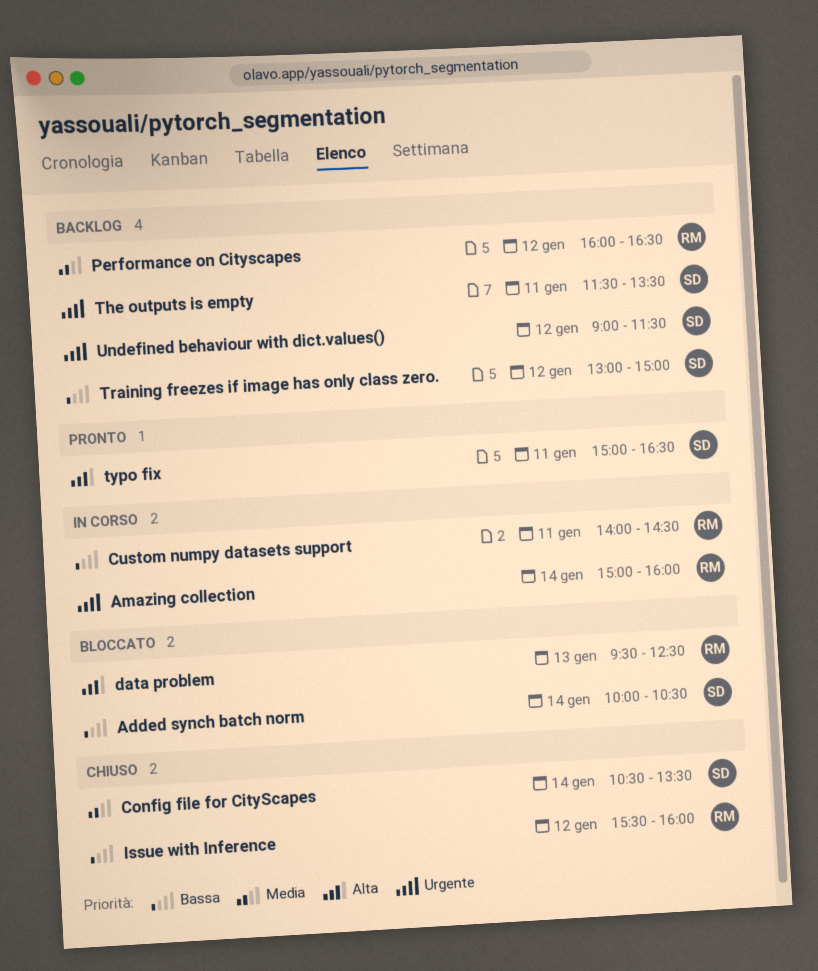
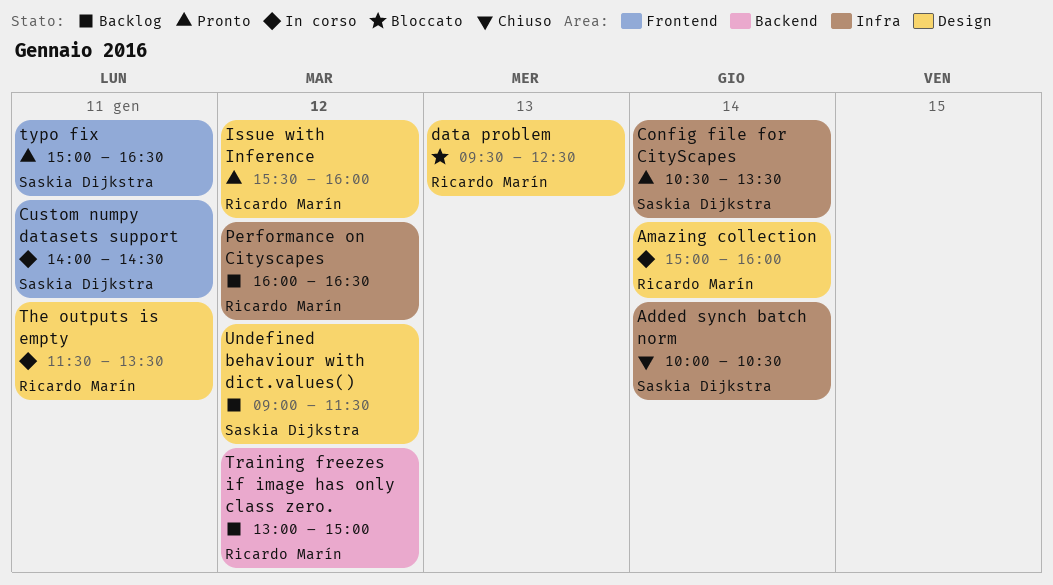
Added synch batch norm, status: Bloccato -> Chiuso
Config file for CityScapes, status: Chiuso -> Pronto
Custom numpy datasets support, owner: Ricardo Marín -> Saskia Dijkstra
Issue with Inference, status: Chiuso -> Pronto
The outputs is empty, status: Backlog -> In corso
The outputs is empty, owner: Saskia Dijkstra -> Ricardo Marín
Training freezes if image has only class zero., owner: Saskia Dijkstra -> Ricardo Marín

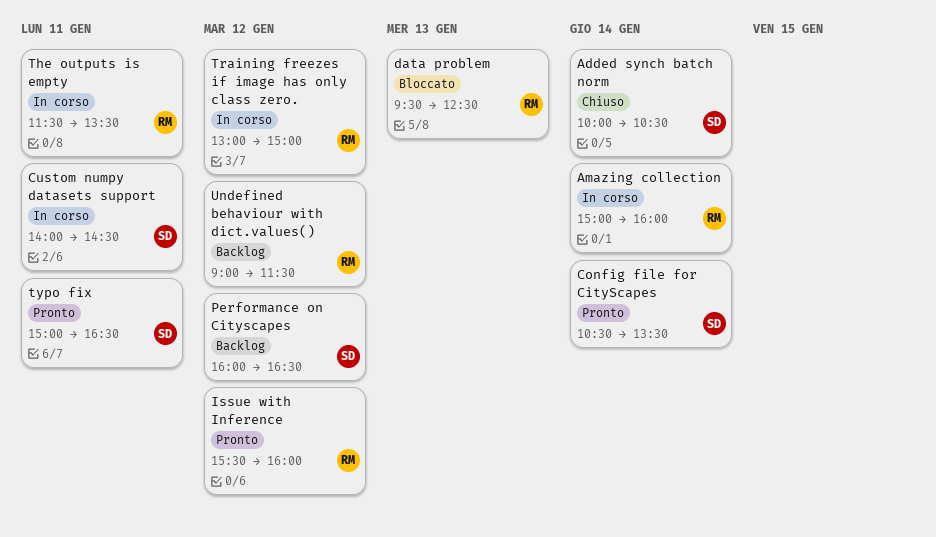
Performance on Cityscapes, owner: Ricardo Marín -> Saskia Dijkstra
Training freezes if image has only class zero., status: Backlog -> In corso
Undefined behaviour with dict.values(), owner: Saskia Dijkstra -> Ricardo Marín

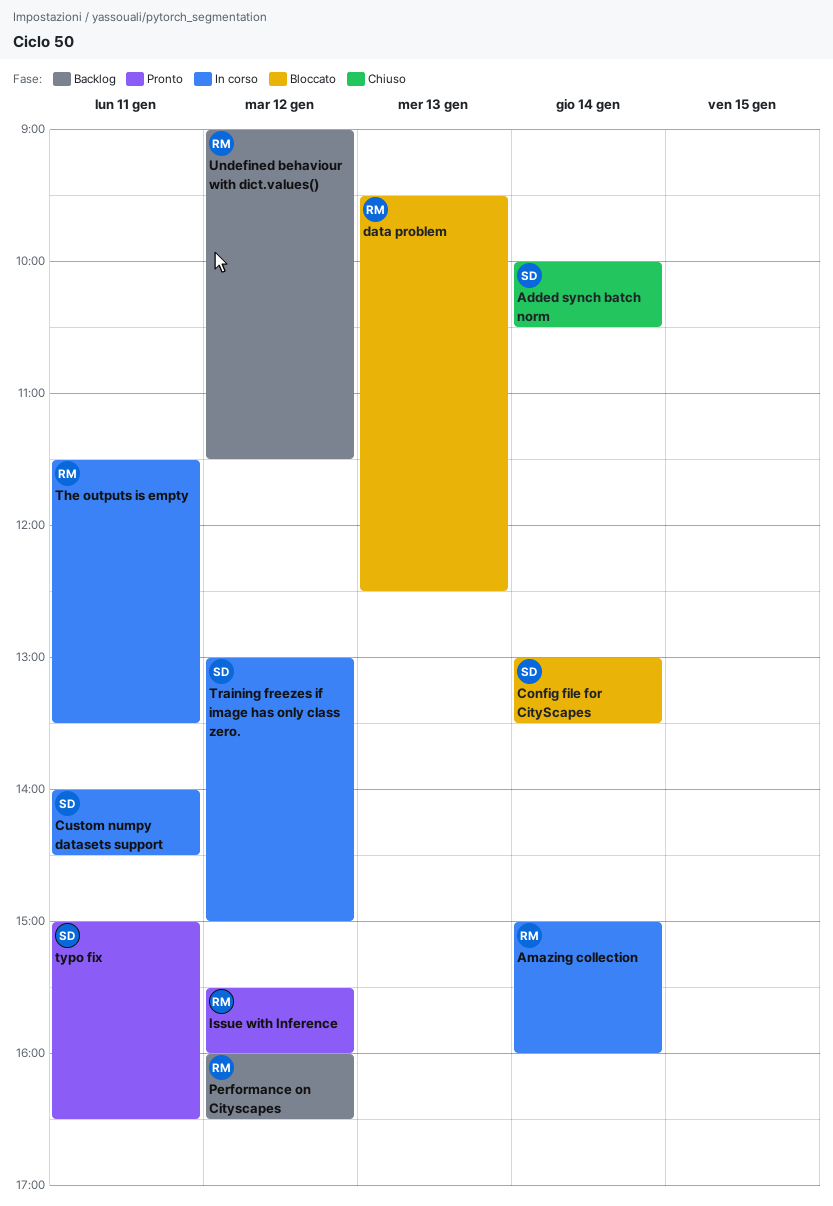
Config file for CityScapes, status: Pronto -> Bloccato
Config file for CityScapes, begins: 10:30 -> 13:00
Performance on Cityscapes, owner: SD -> RM
Training freezes if image has only class zero., owner: RM -> SD

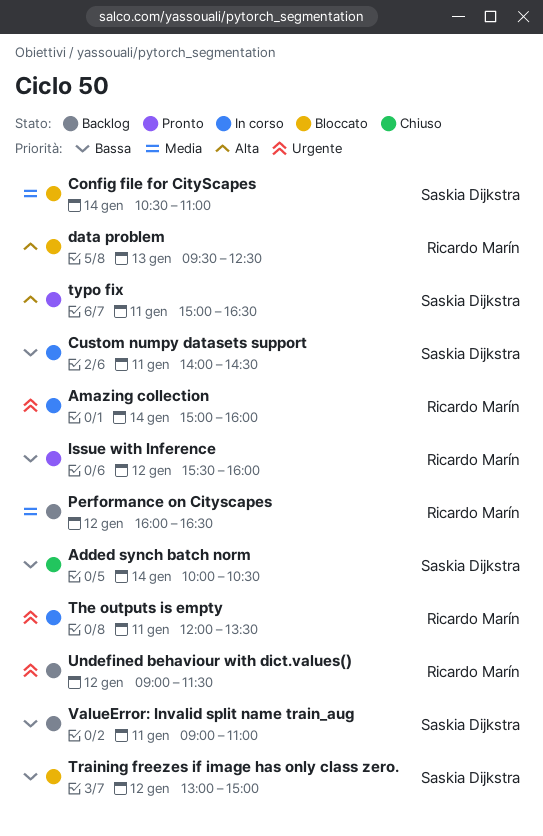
Config file for CityScapes, begins: 13:00 -> 10:30
Config file for CityScapes, ends: 13:30 -> 11:00
The outputs is empty, begins: 11:30 -> 12:00
Training freezes if image has only class zero., status: In corso -> Bloccato
ValueError: Invalid split name train_aug: none -> present

